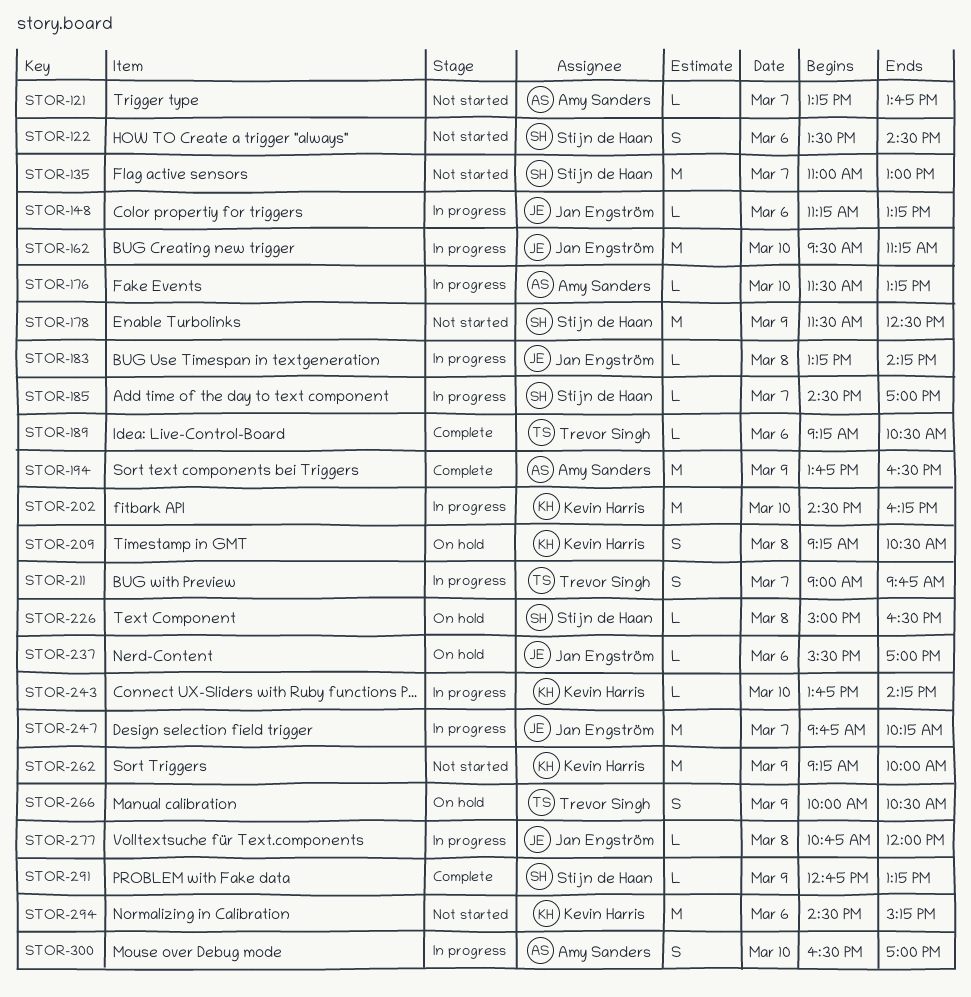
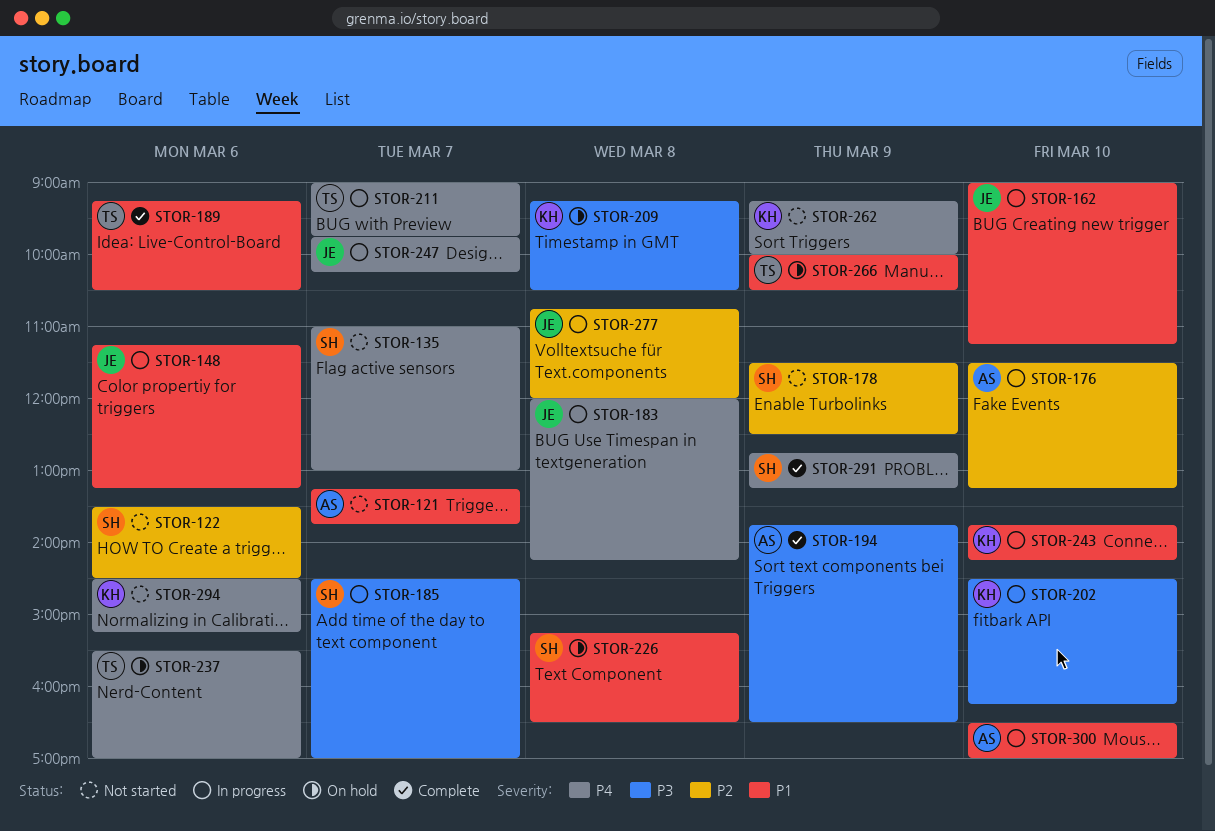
STOR-162, begins: 09:30 -> 09:00
STOR-183, begins: 13:15 -> 12:00
STOR-226, begins: 15:00 -> 15:15
STOR-237, owner: Jan Engström -> Trevor Singh

